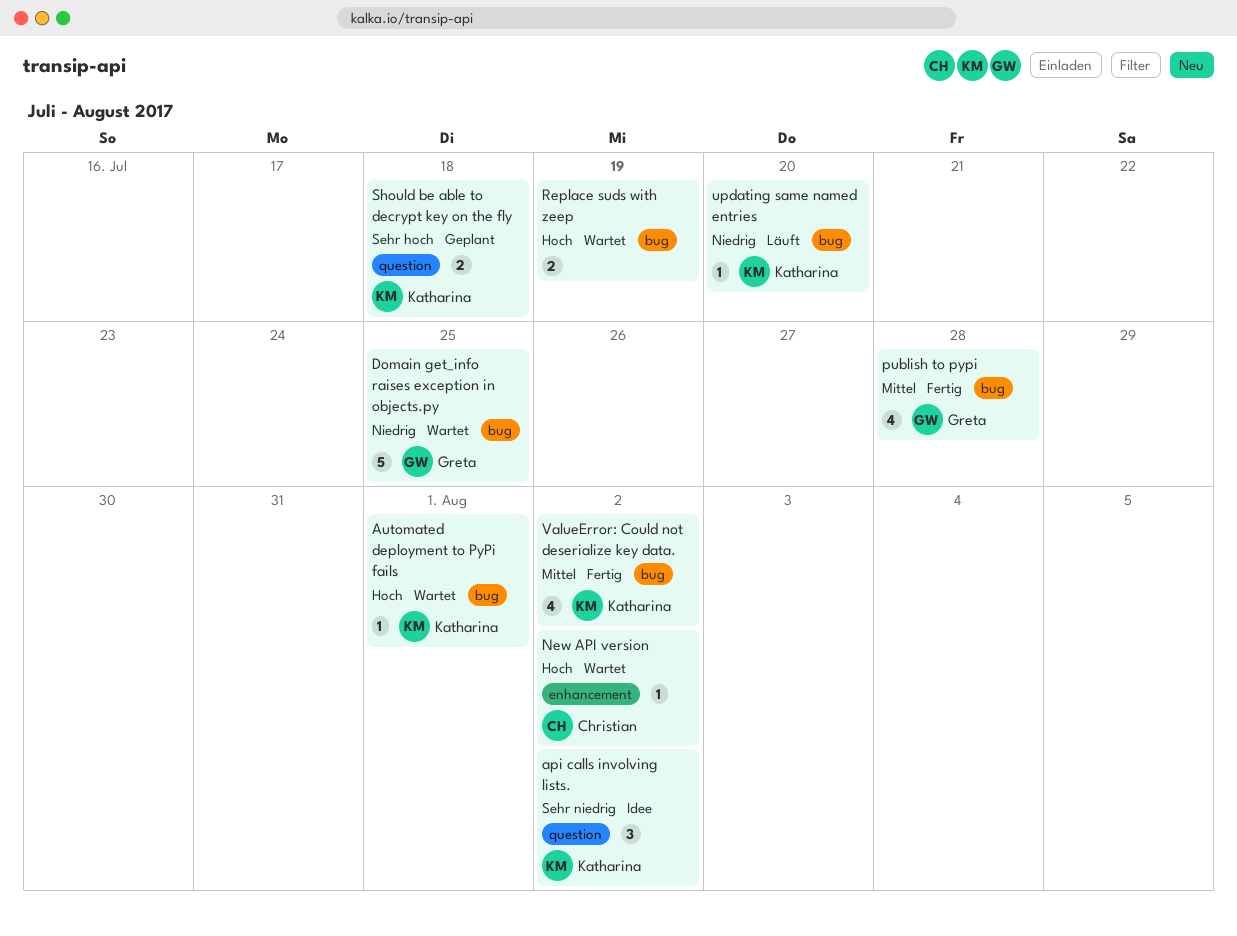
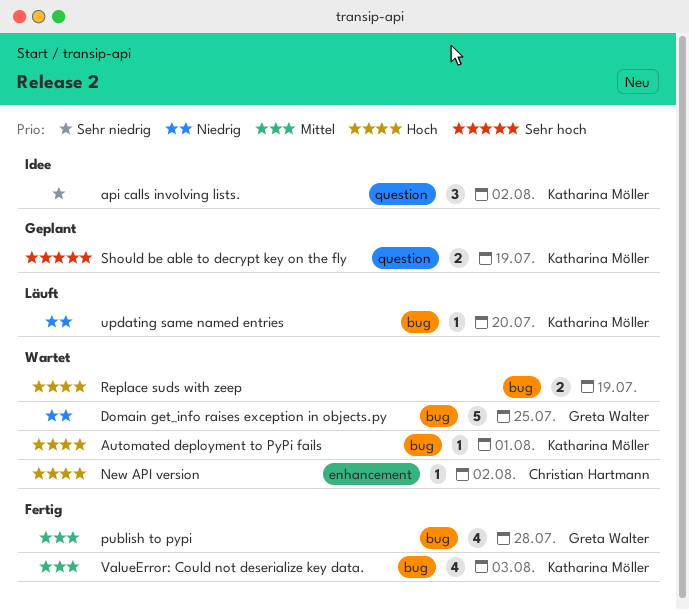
Should be able to decrypt key on the fly, due: Jul 18 -> Jul 19
ValueError: Could not deserialize key data., due: Aug 2 -> Aug 3

